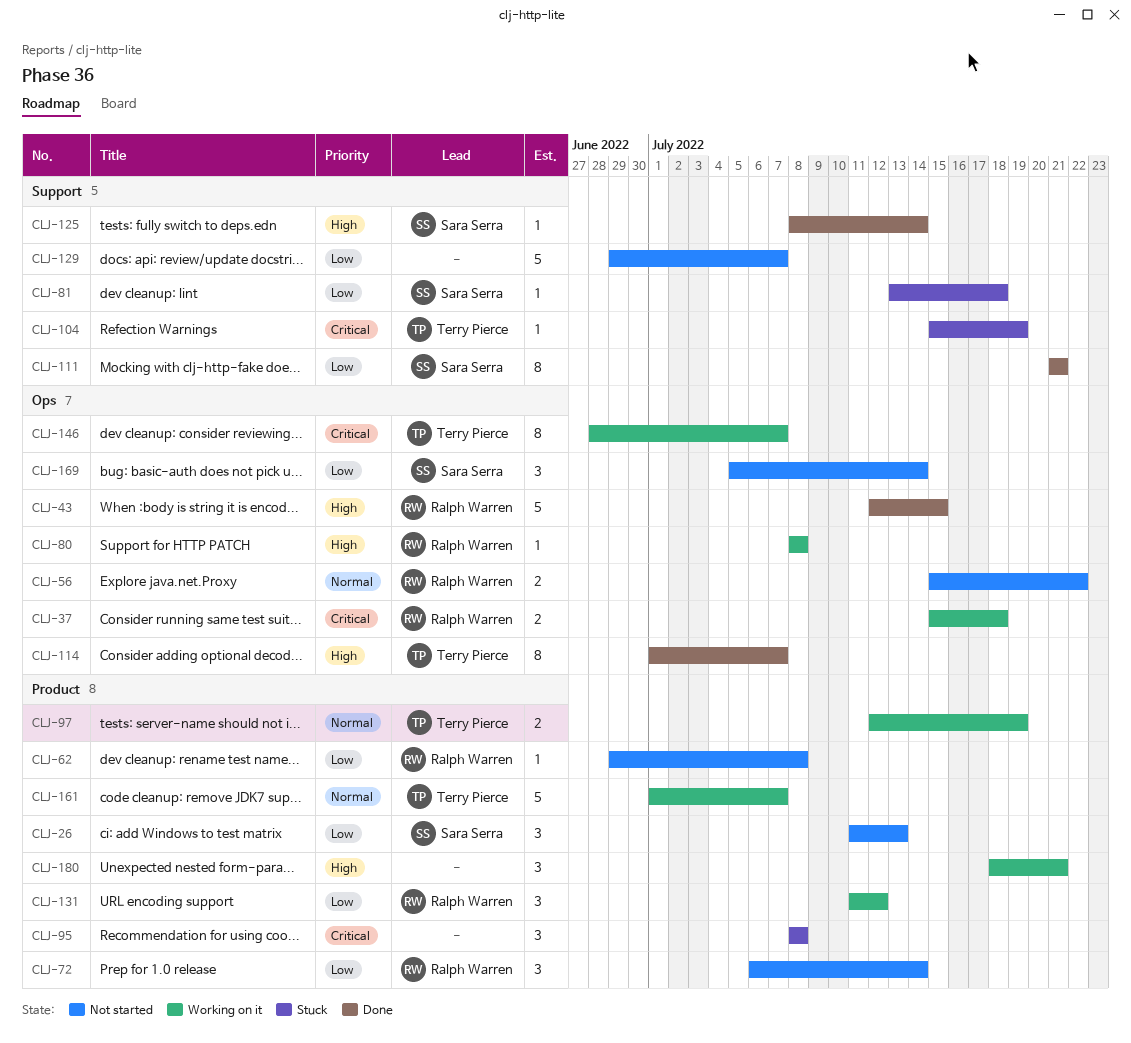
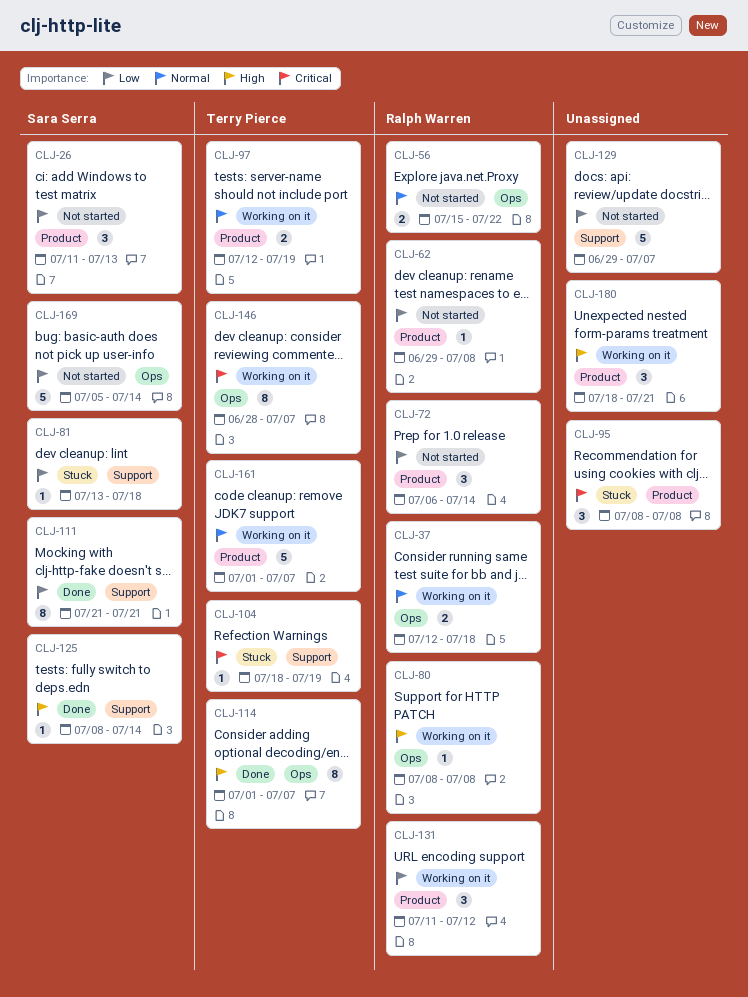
CLJ-37, priority: Critical -> Normal
CLJ-37, start: Jul 15 -> Jul 12
CLJ-43: present -> none
CLJ-104, start: Jul 15 -> Jul 18
CLJ-169, estimate: 3 -> 5

